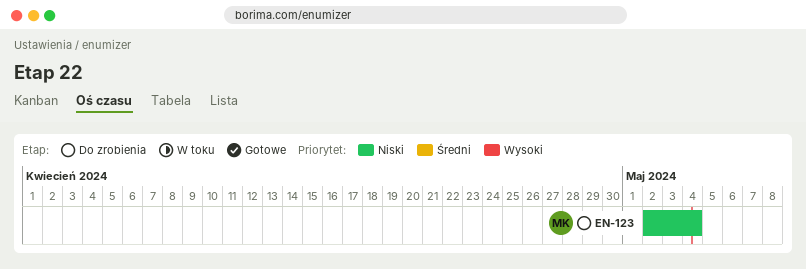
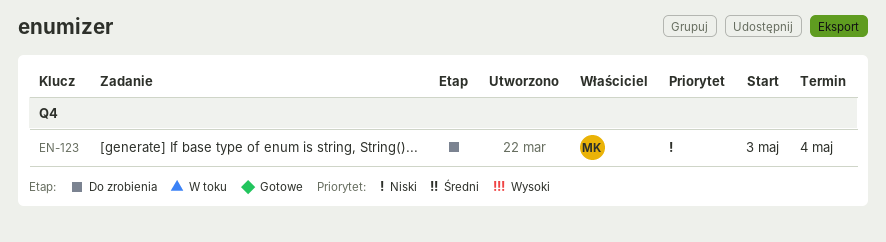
EN-123, start: May 2 -> May 3

